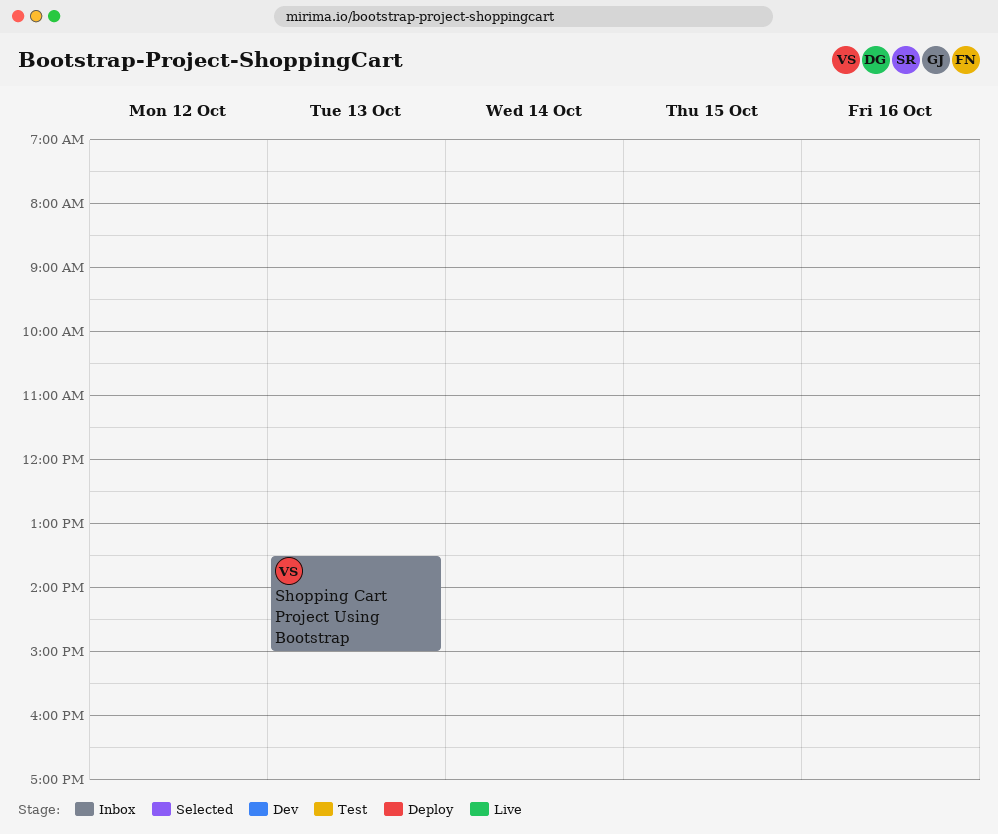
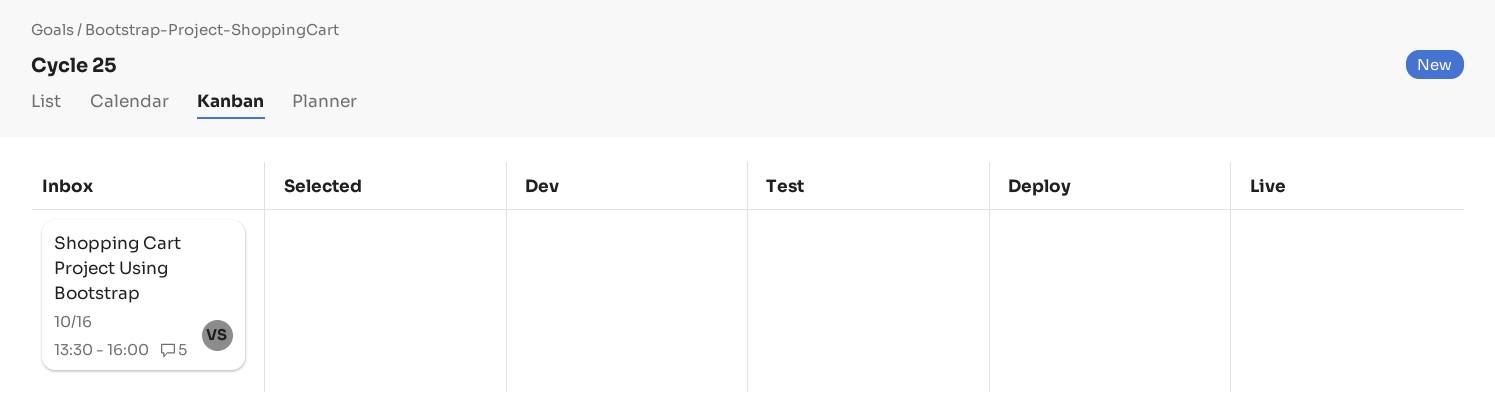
Shopping Cart Project Using Bootstrap, day: Oct 13 -> Oct 16
Shopping Cart Project Using Bootstrap, ends: 15:00 -> 16:00

